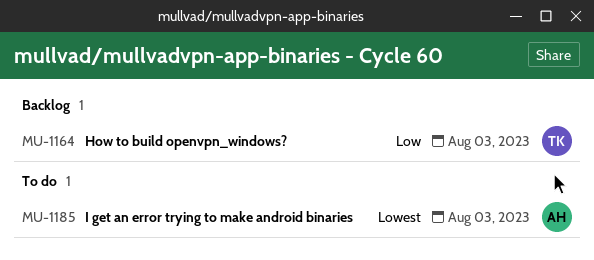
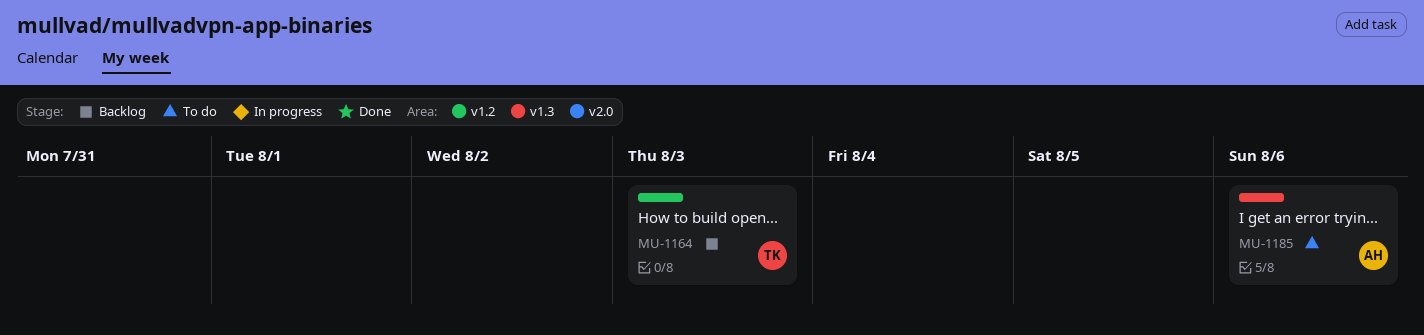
MU-1185, due: Aug 3 -> Aug 6

